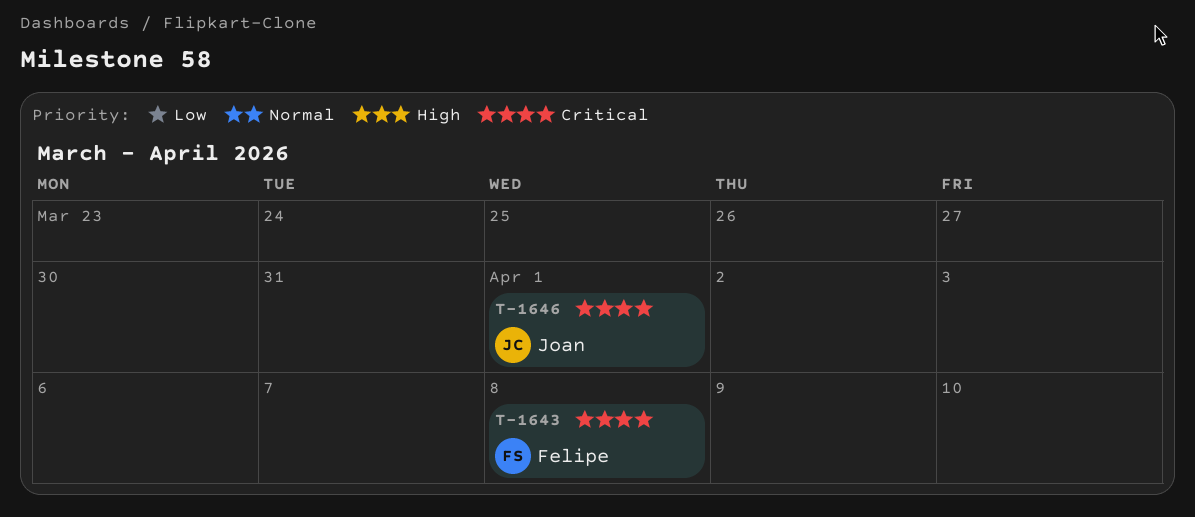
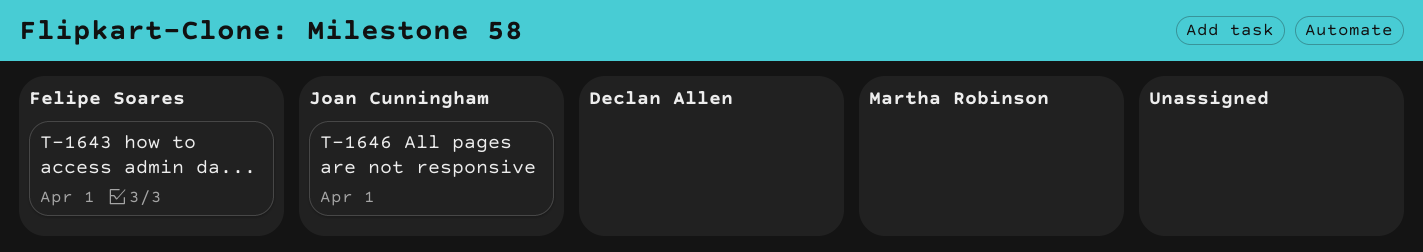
T-1643, due: Apr 8 -> Apr 1

